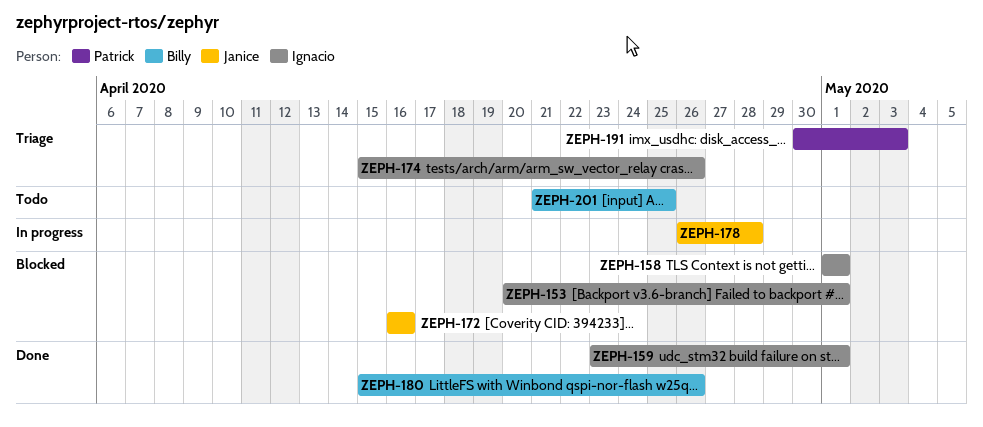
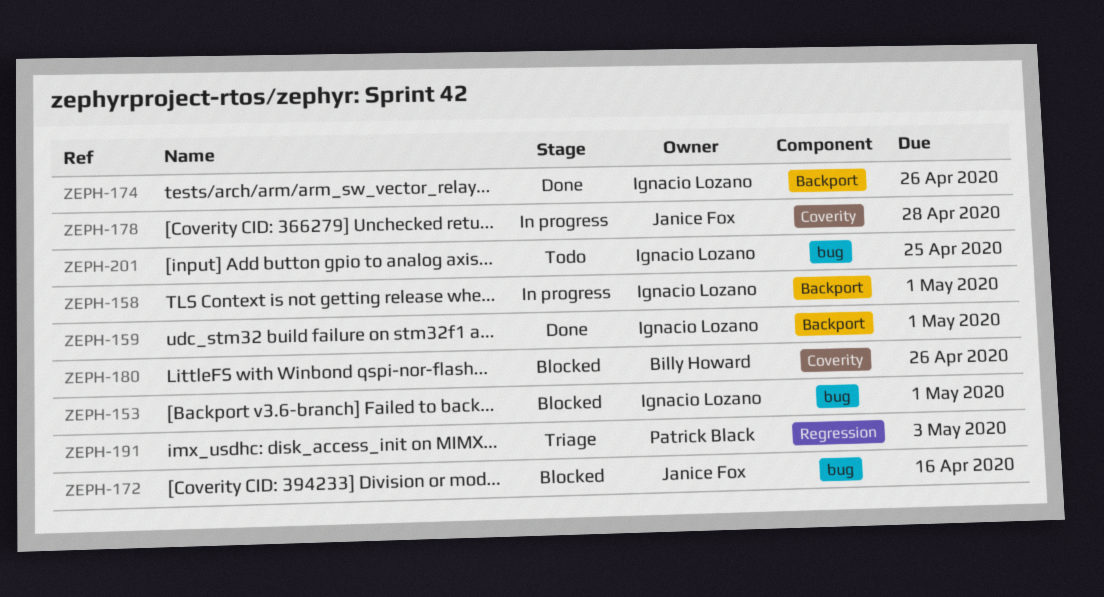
ZEPH-158, status: Blocked -> In progress
ZEPH-174, status: Triage -> Done
ZEPH-180, status: Done -> Blocked
ZEPH-201, owner: Billy Howard -> Ignacio Lozano

